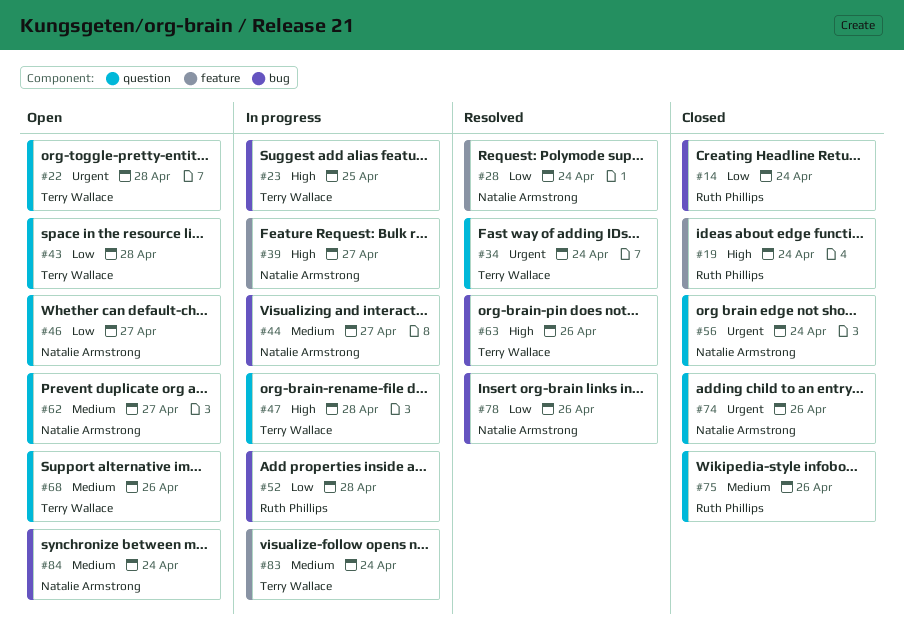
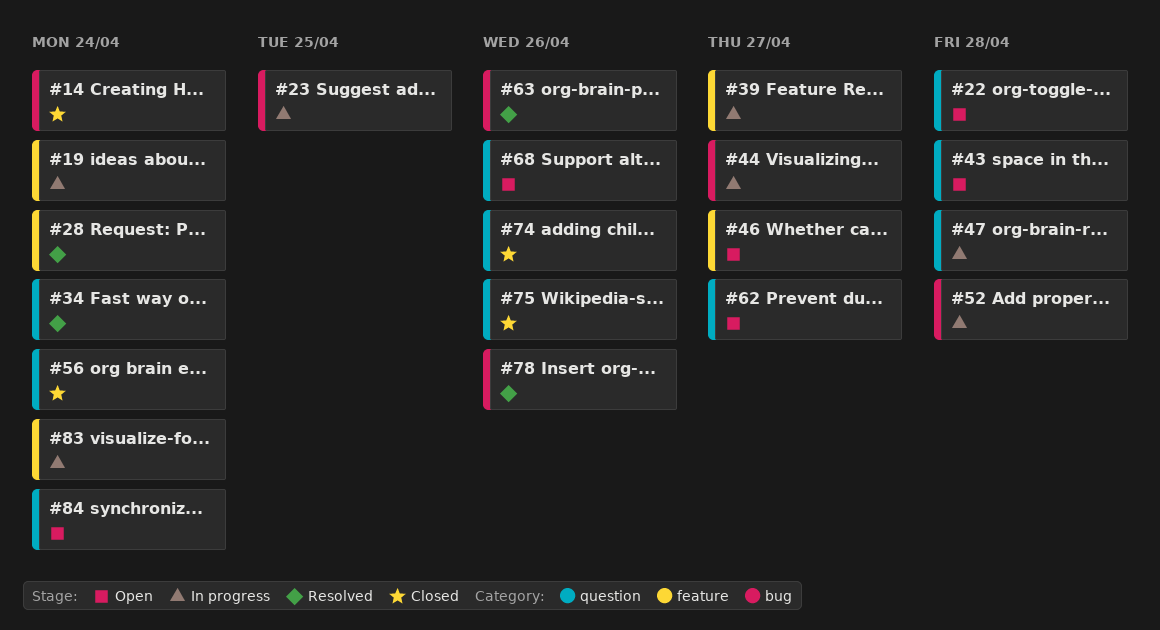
#19, status: Closed -> In progress
#46, label: question -> feature
#84, label: bug -> question

